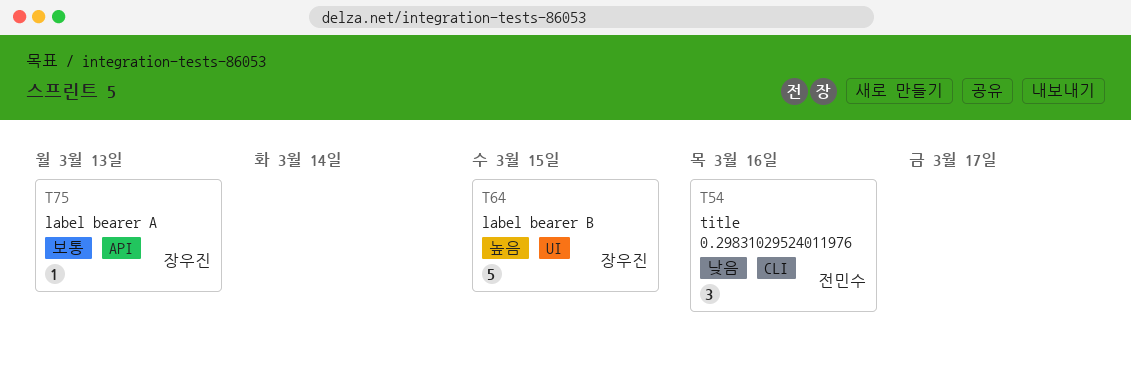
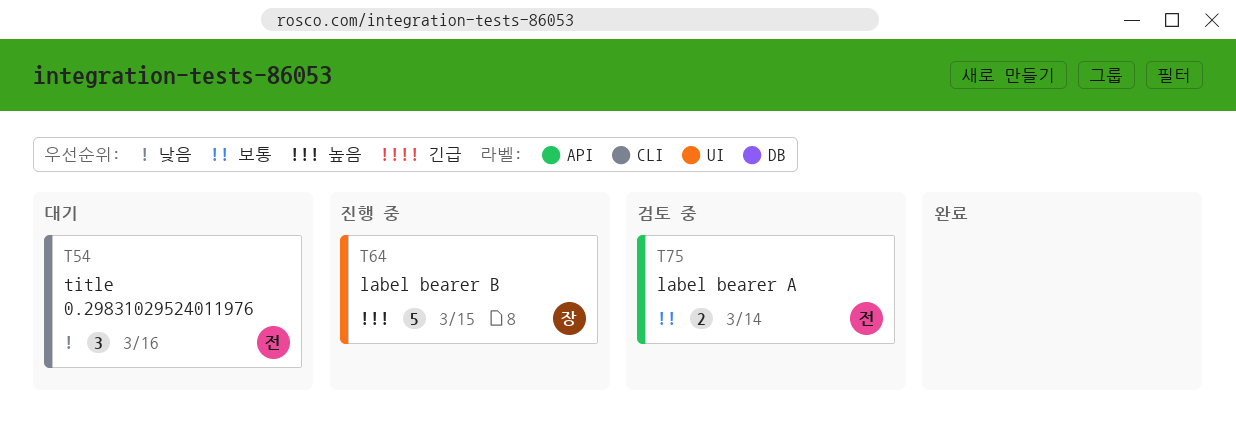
T75, owner: 장우진 -> 전민수
T75, estimate: 1 -> 2
T75, due: Mar 13 -> Mar 14

